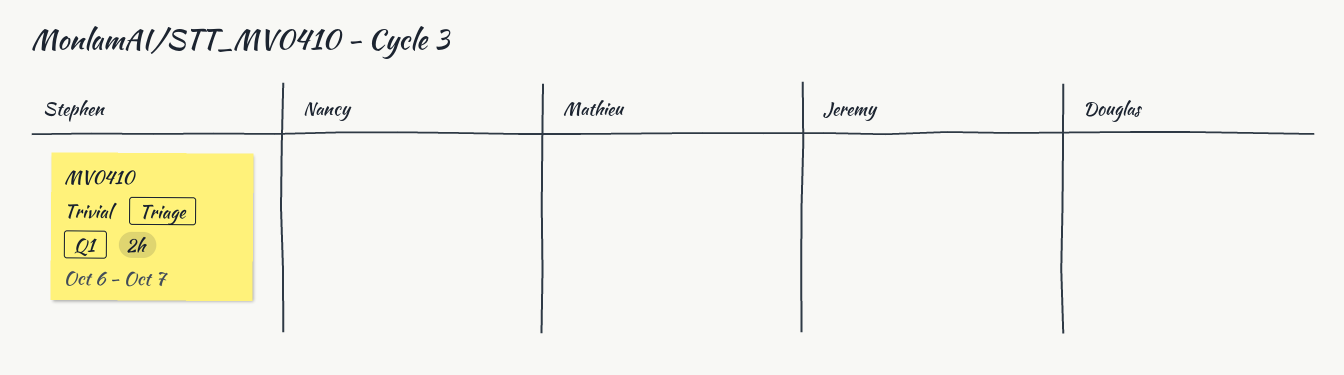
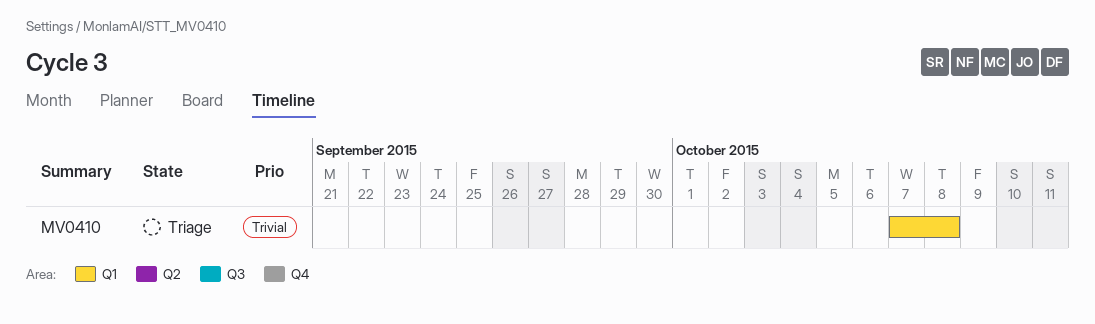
MV0410, start: Oct 6 -> Oct 7
MV0410, due: Oct 7 -> Oct 8

